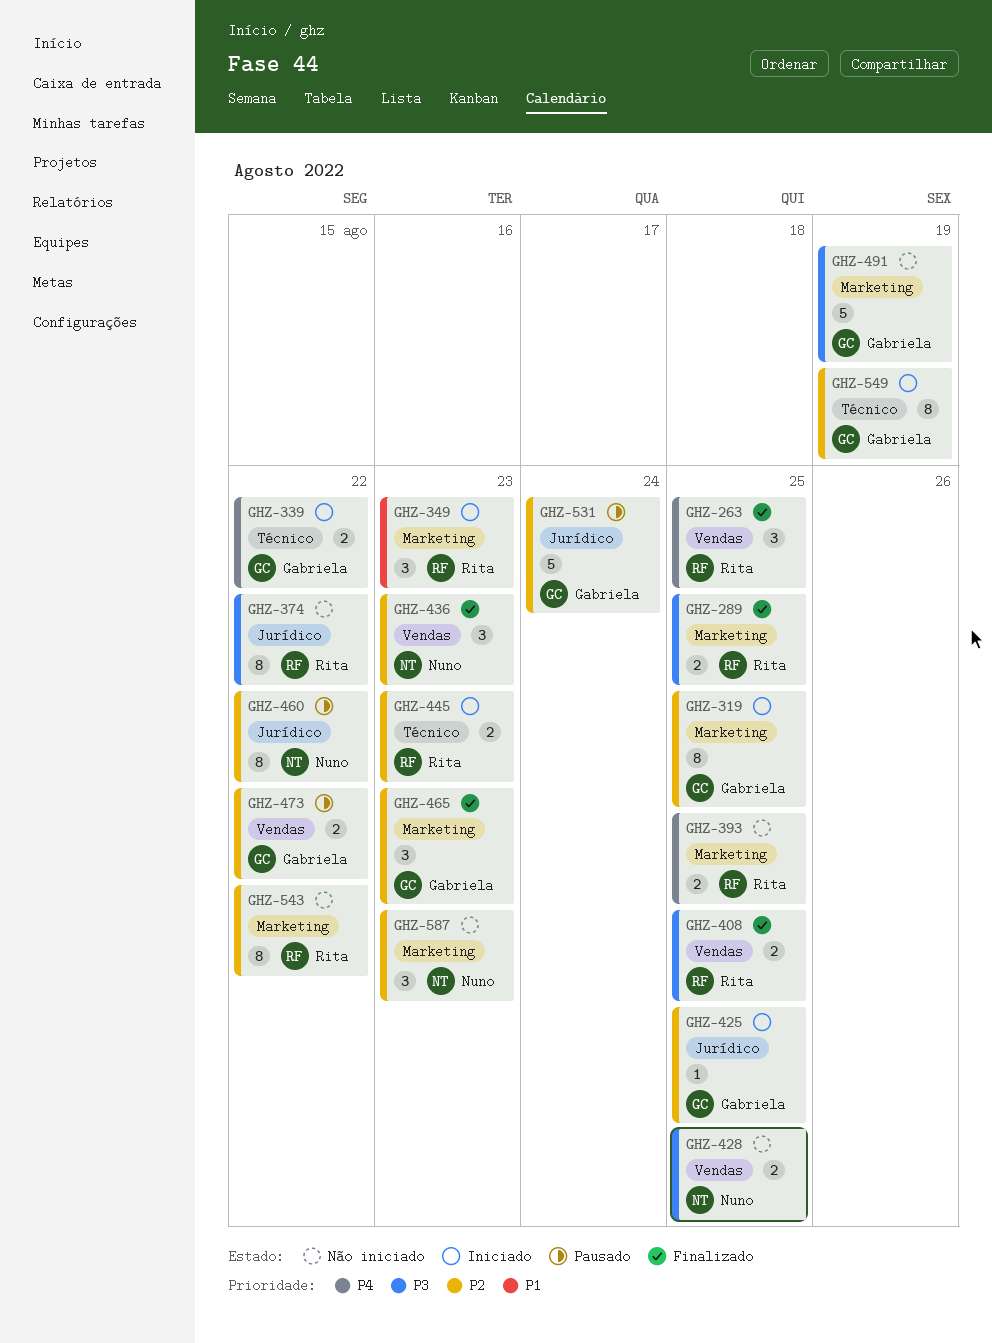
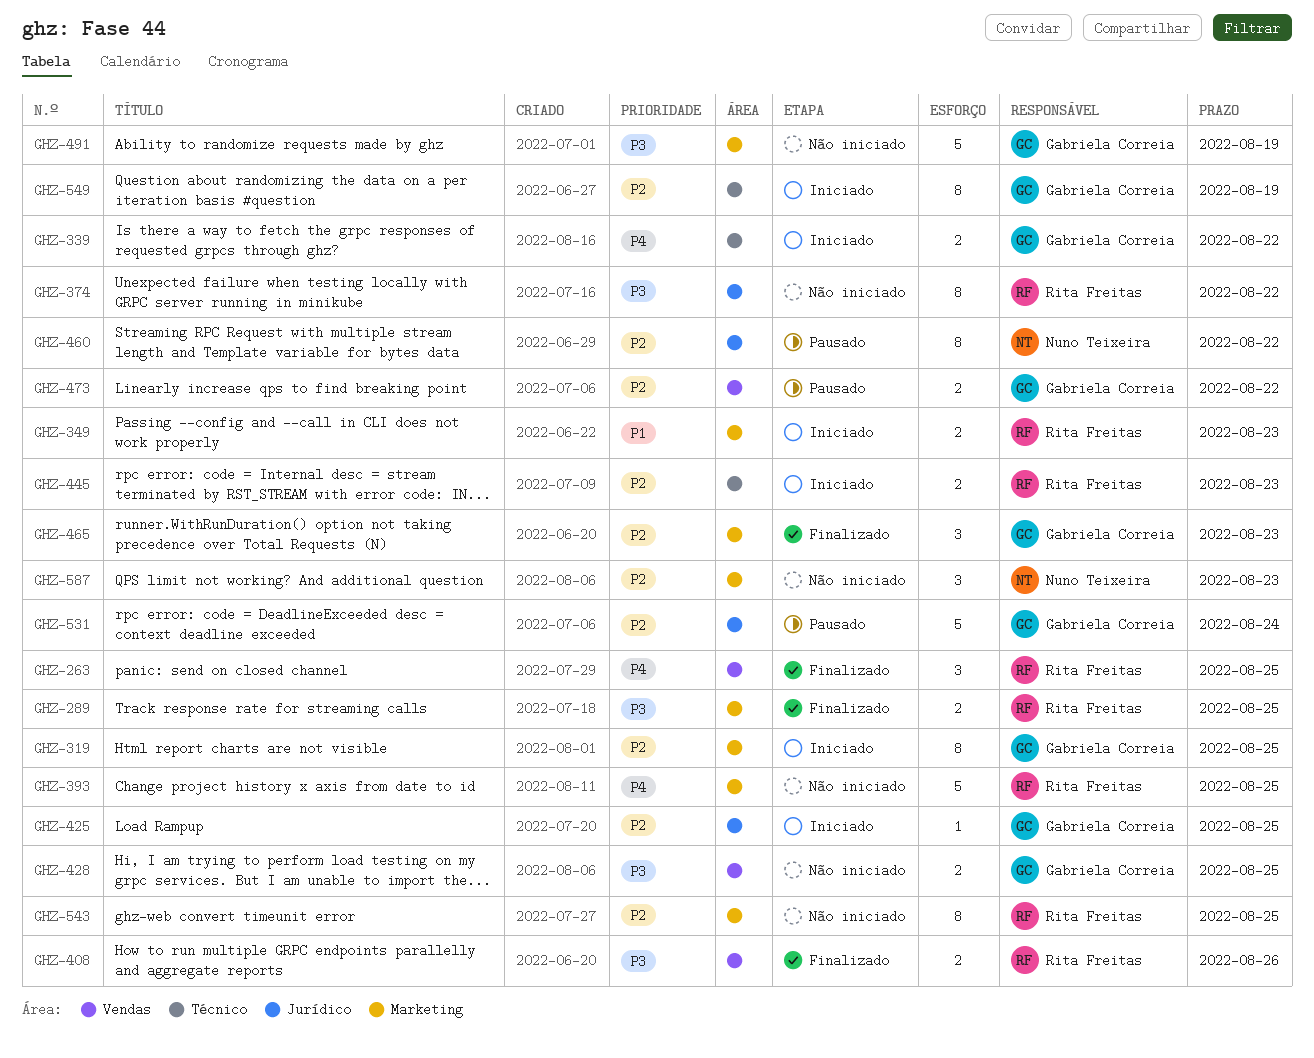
GHZ-349, estimate: 3 -> 2
GHZ-393, estimate: 2 -> 5
GHZ-408, due: Aug 25 -> Aug 26
GHZ-428, owner: Nuno Teixeira -> Gabriela Correia
GHZ-436: present -> none
GHZ-543, due: Aug 22 -> Aug 25

